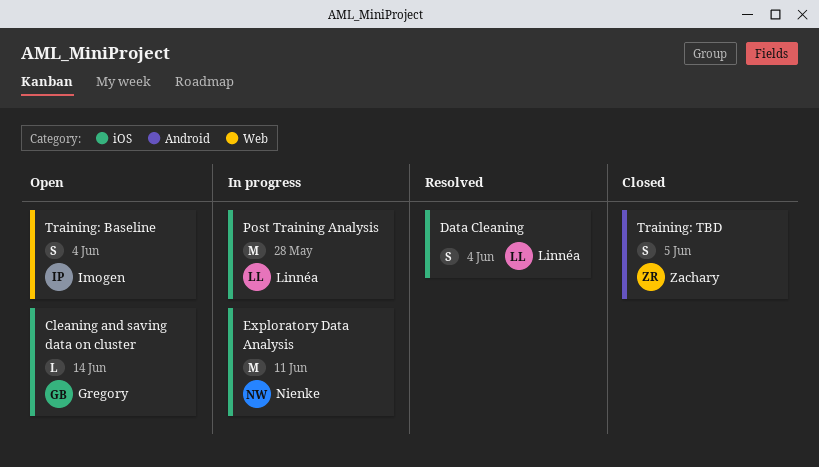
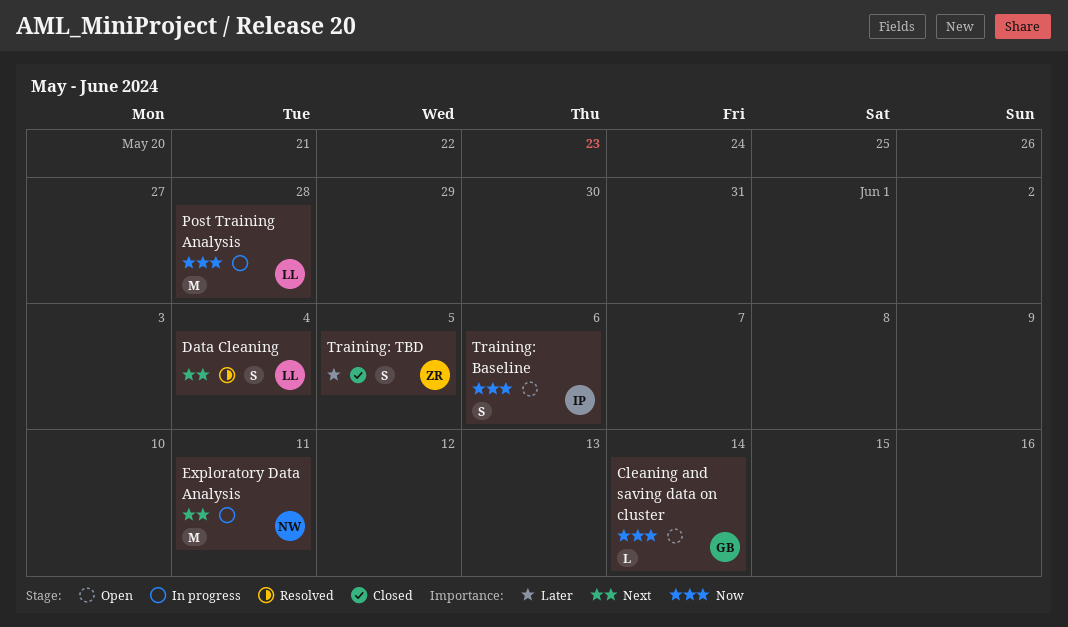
Training: Baseline, due: Jun 4 -> Jun 6

